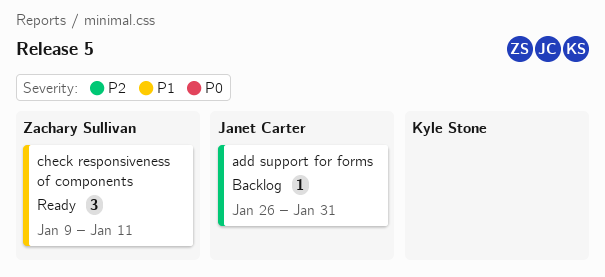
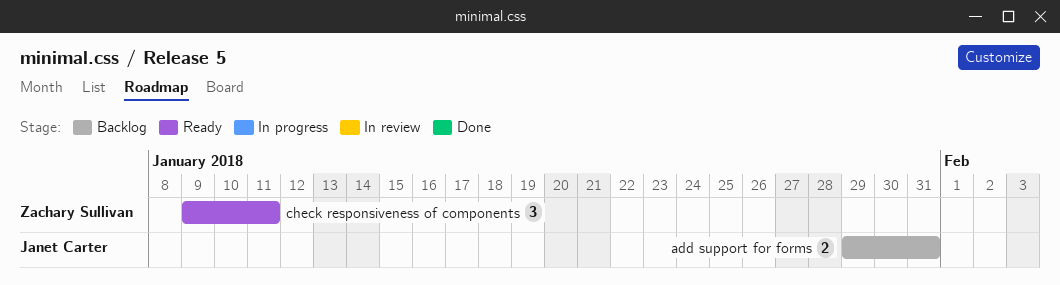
add support for forms, estimate: 1 -> 2
add support for forms, start: Jan 26 -> Jan 29

